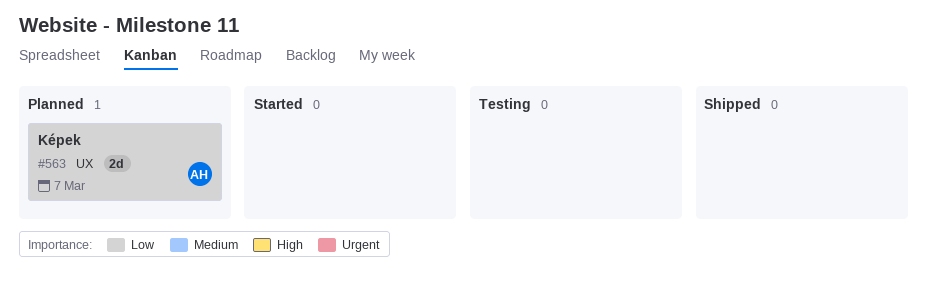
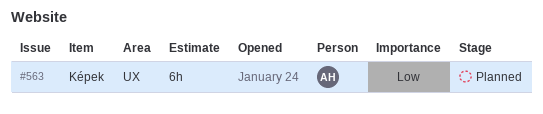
#563, estimate: 2d -> 6h

